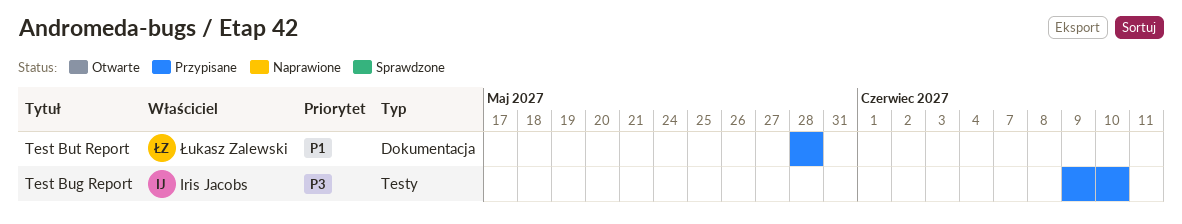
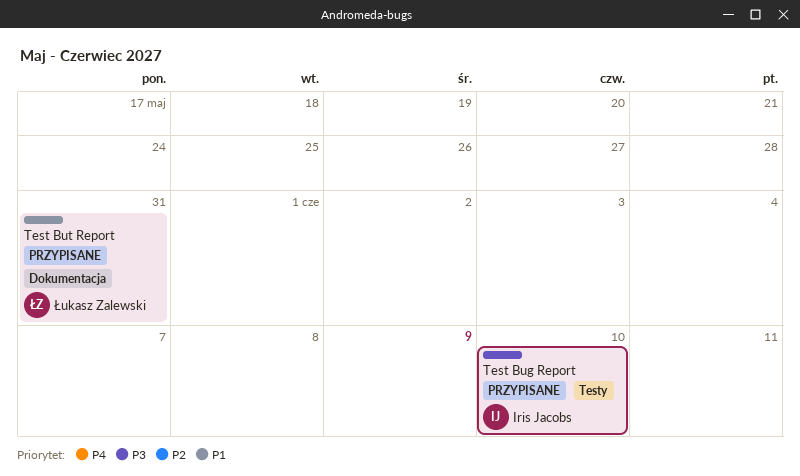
Test But Report, due: May 28 -> May 31

